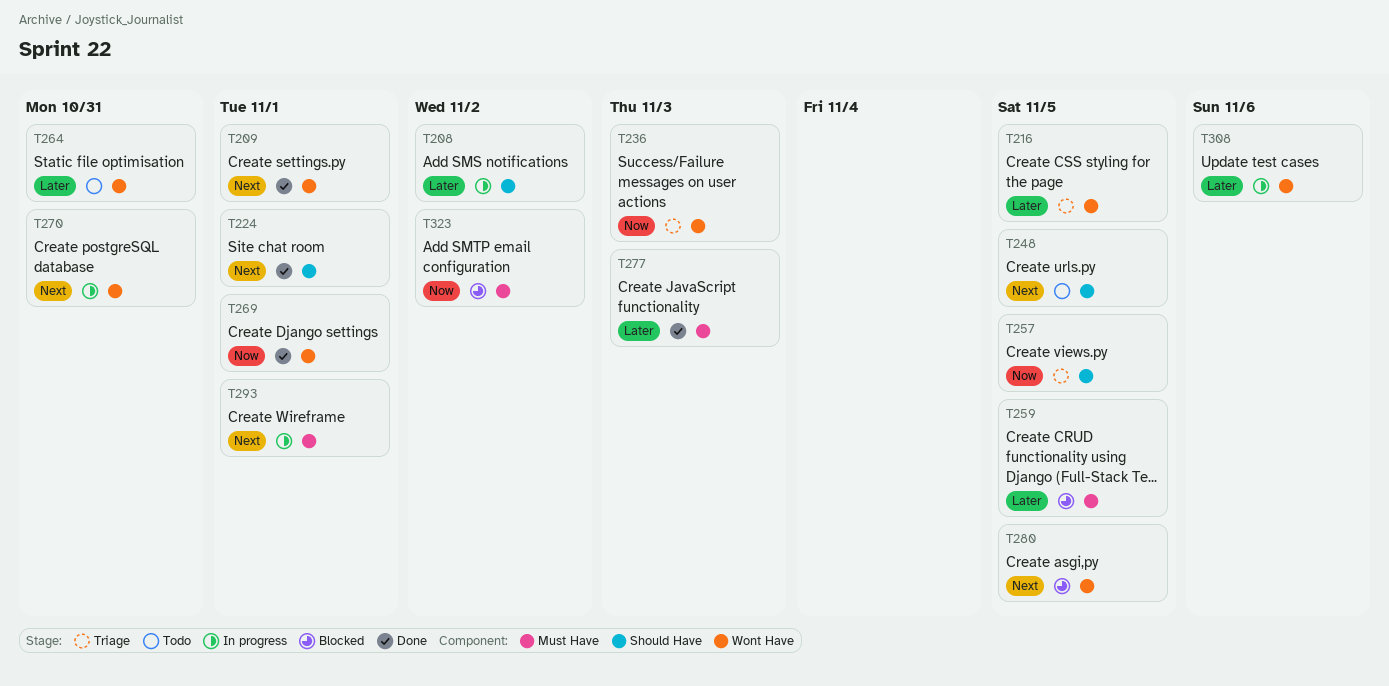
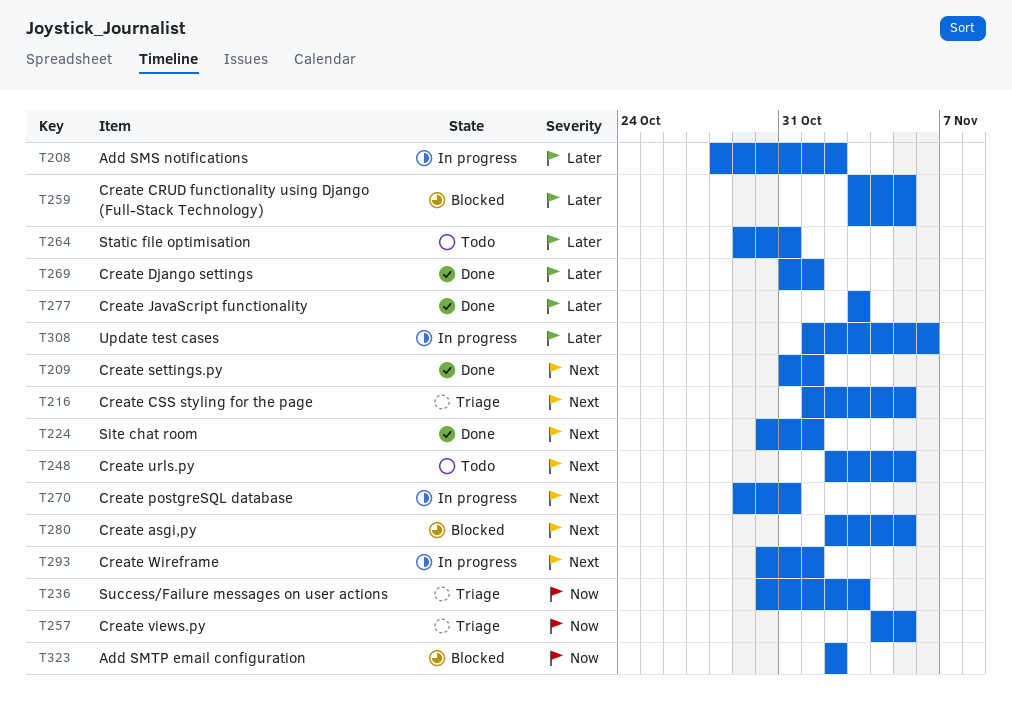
T216, priority: Later -> Next
T269, priority: Now -> Later

